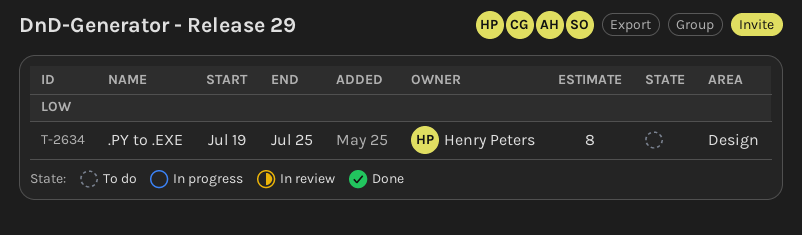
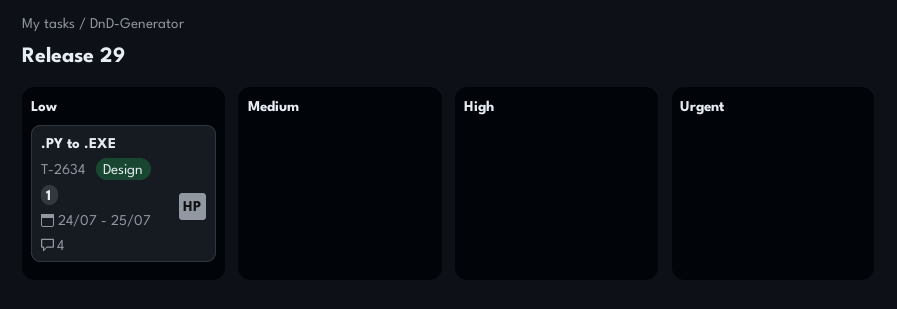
T-2634, estimate: 8 -> 1
T-2634, start: Jul 19 -> Jul 24

